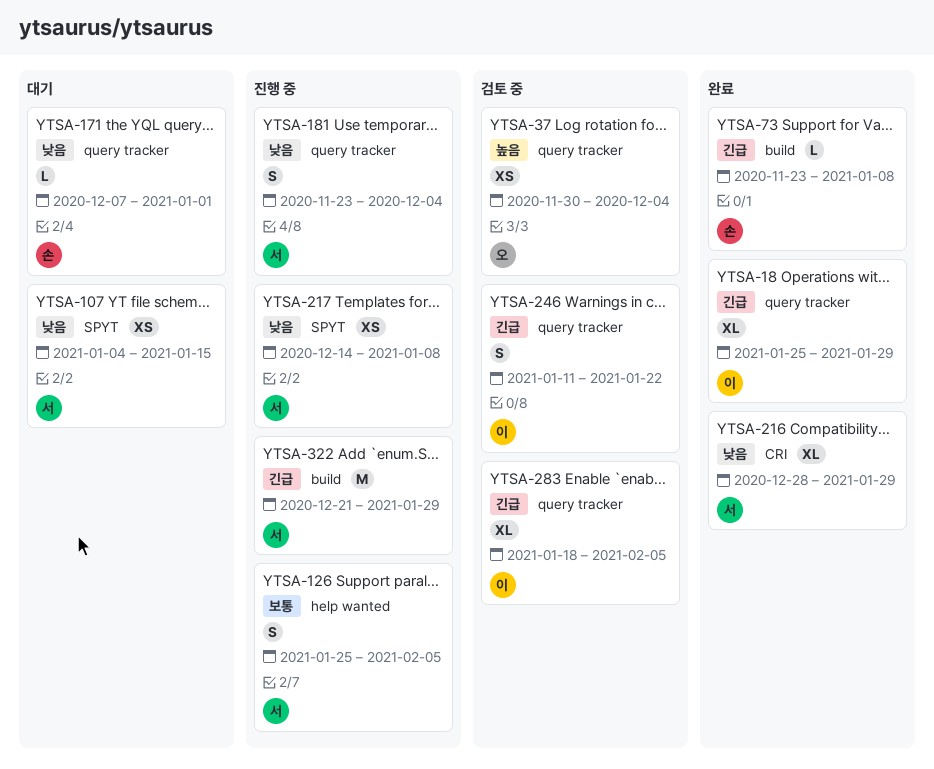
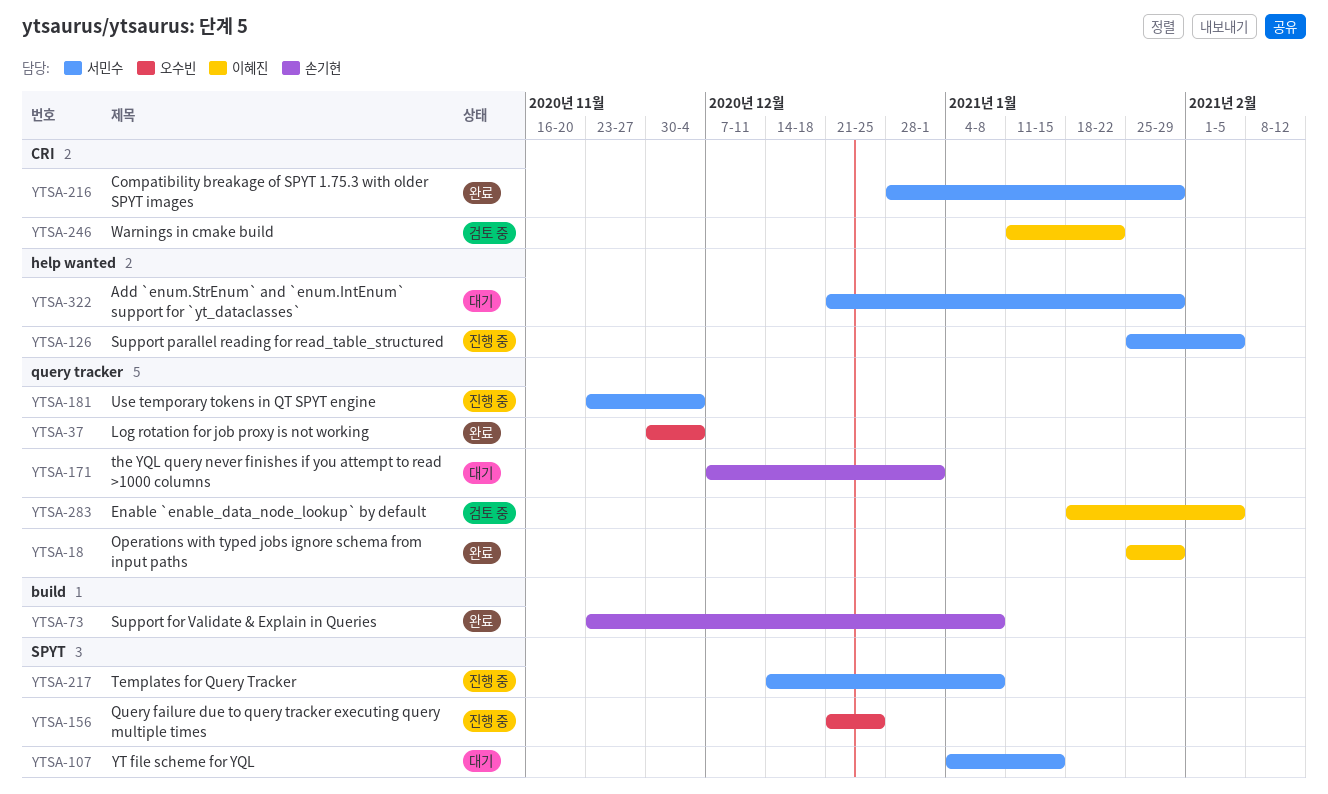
YTSA-37, status: 검토 중 -> 완료
YTSA-156: none -> present
YTSA-246, label: query tracker -> CRI
YTSA-322, status: 진행 중 -> 대기
YTSA-322, label: build -> help wanted

